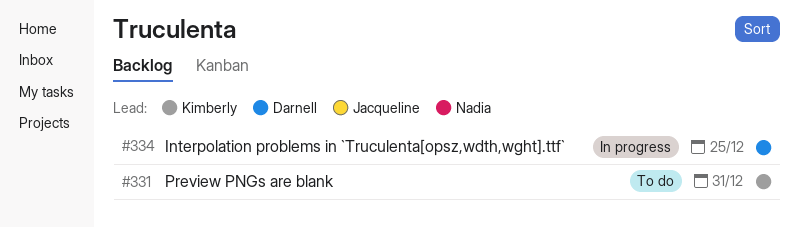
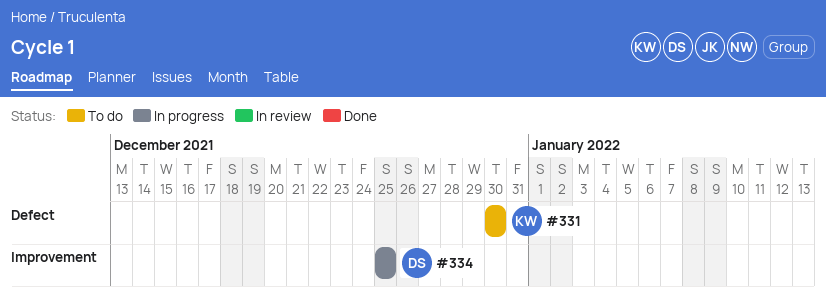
#331, due: Dec 31 -> Dec 30

